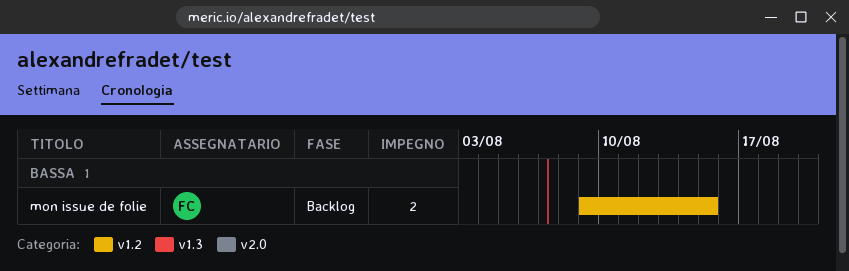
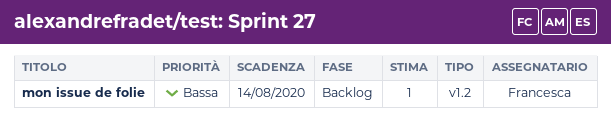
mon issue de folie, estimate: 2 -> 1
mon issue de folie, due: Aug 15 -> Aug 14

